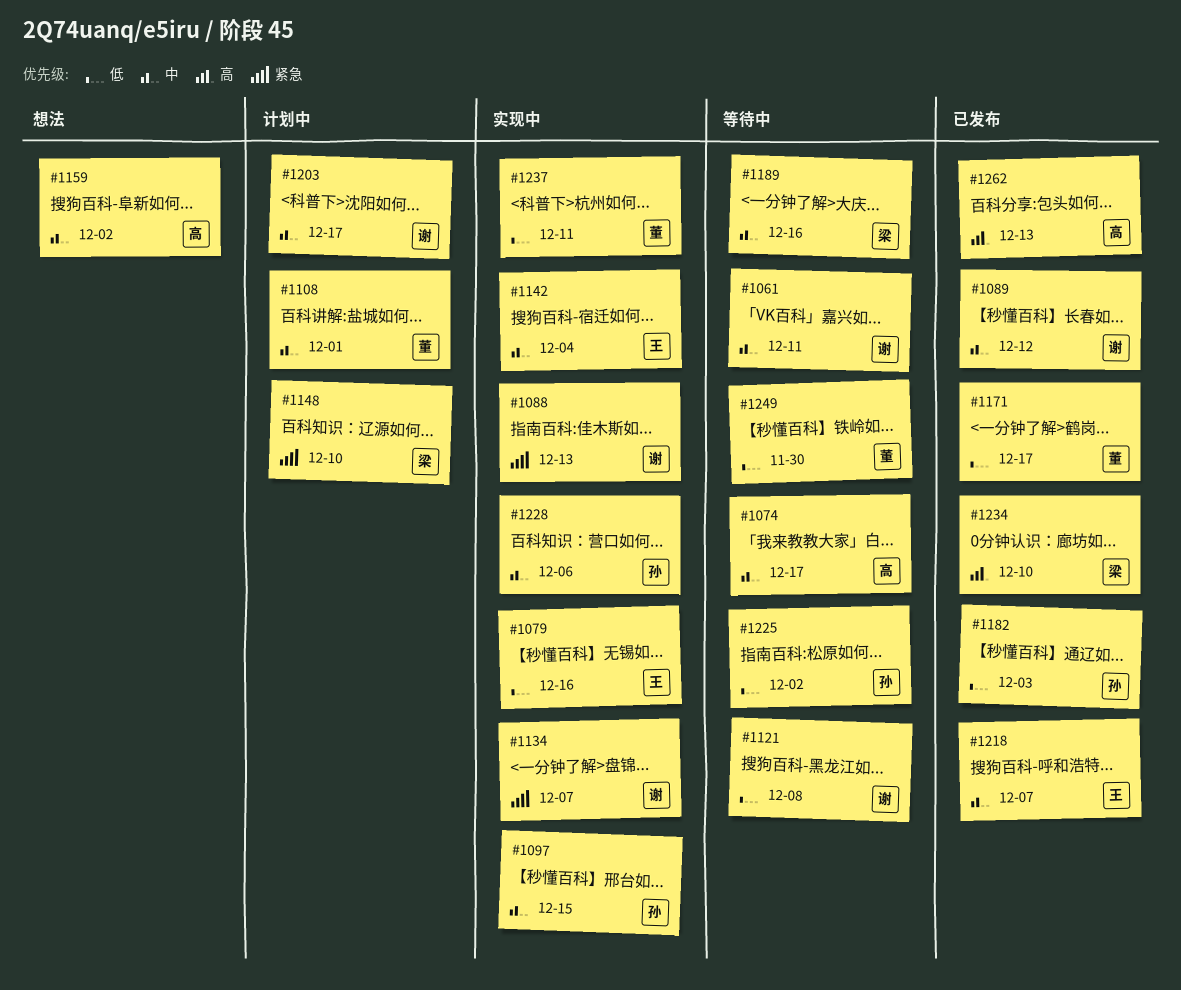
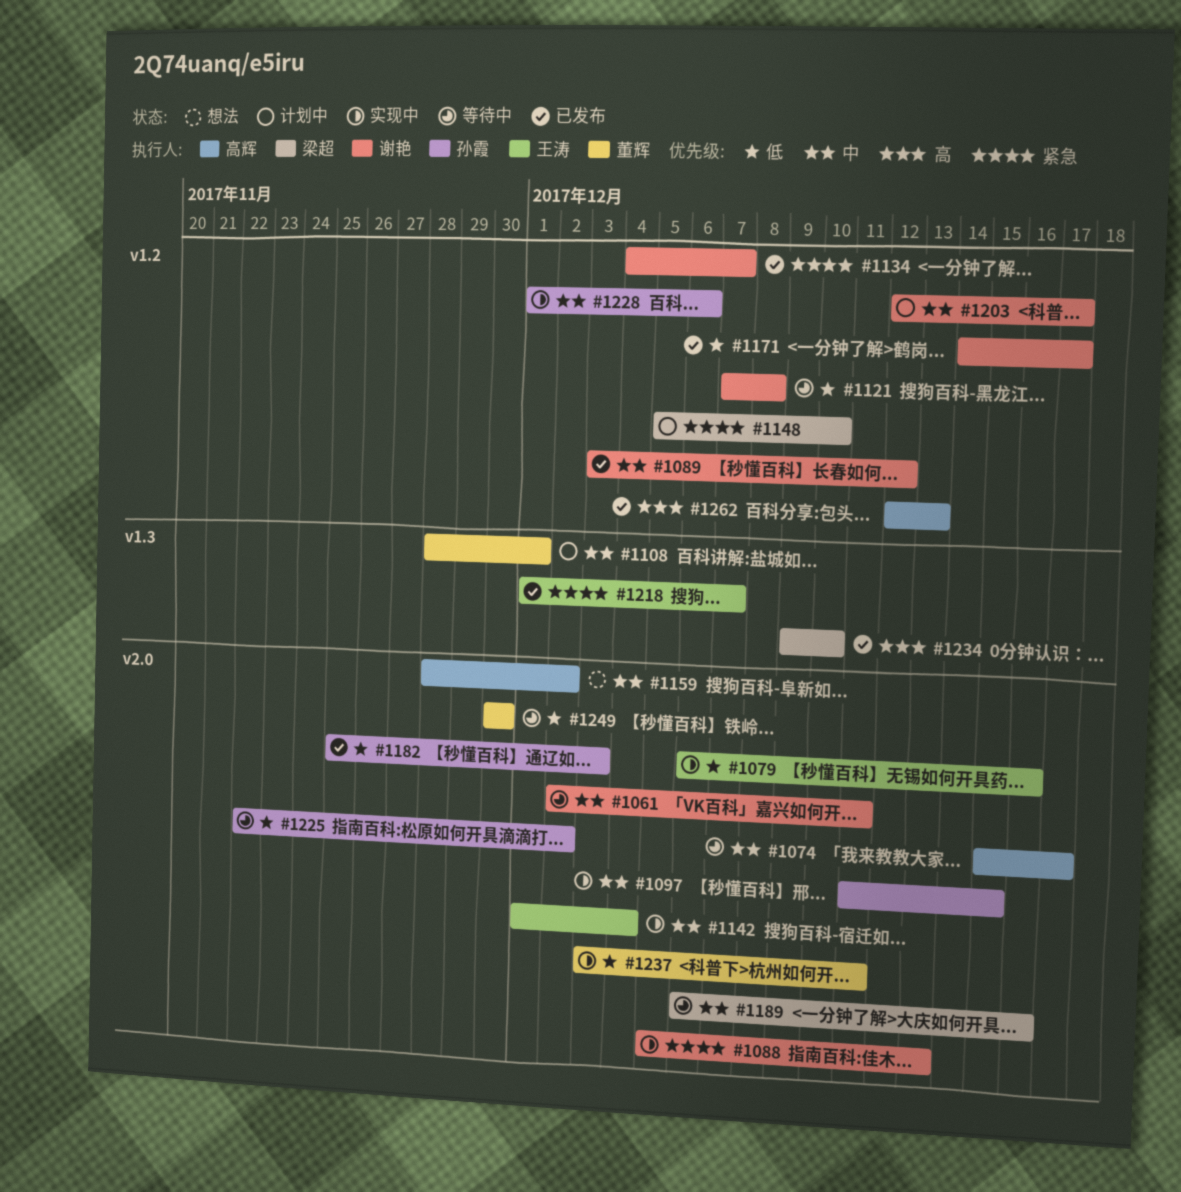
#1134, status: 实现中 -> 已发布
#1171, owner: 董辉 -> 谢艳
#1218, priority: 中 -> 紧急

